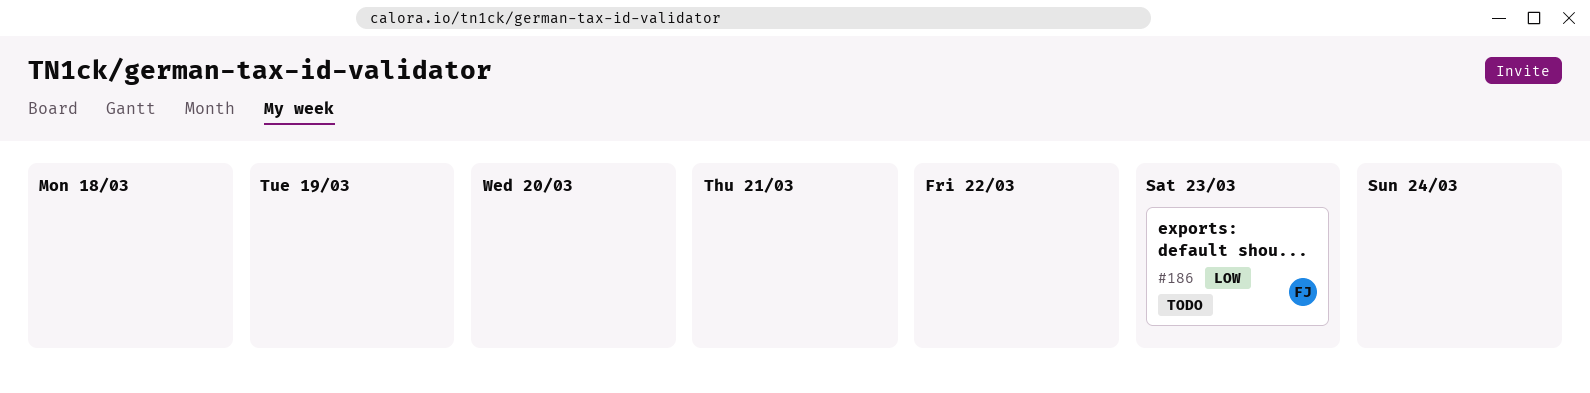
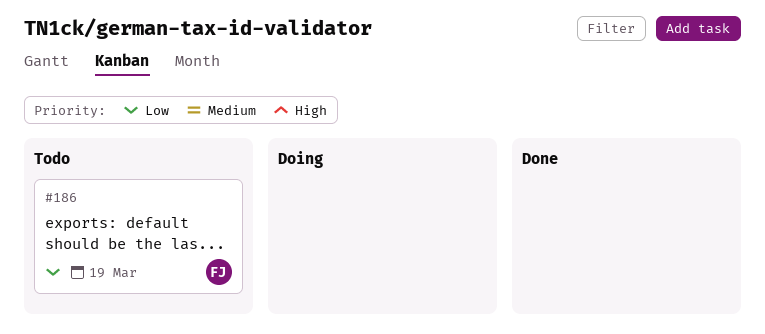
#186, due: Mar 23 -> Mar 19

